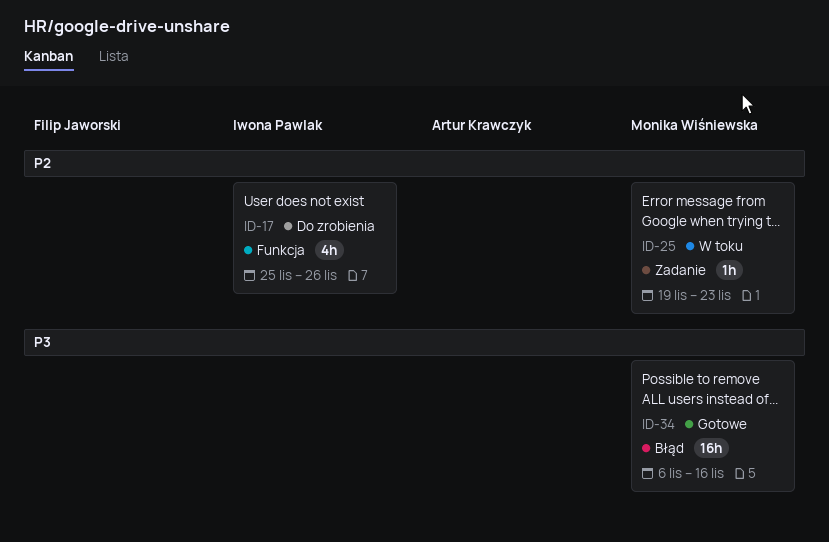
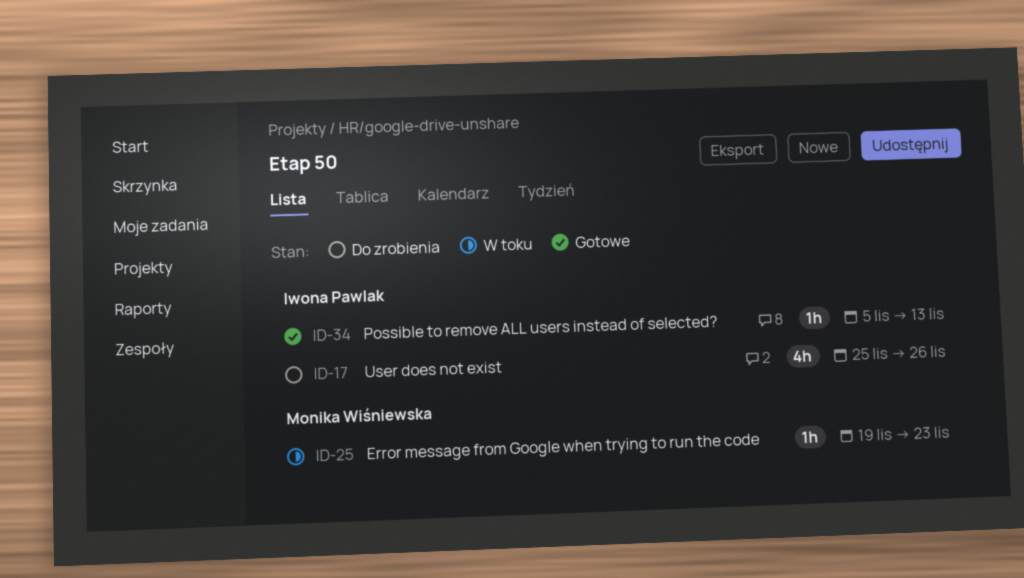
ID-34, owner: Monika Wiśniewska -> Iwona Pawlak
ID-34, estimate: 16h -> 1h
ID-34, start: Nov 6 -> Nov 5
ID-34, due: Nov 16 -> Nov 13

